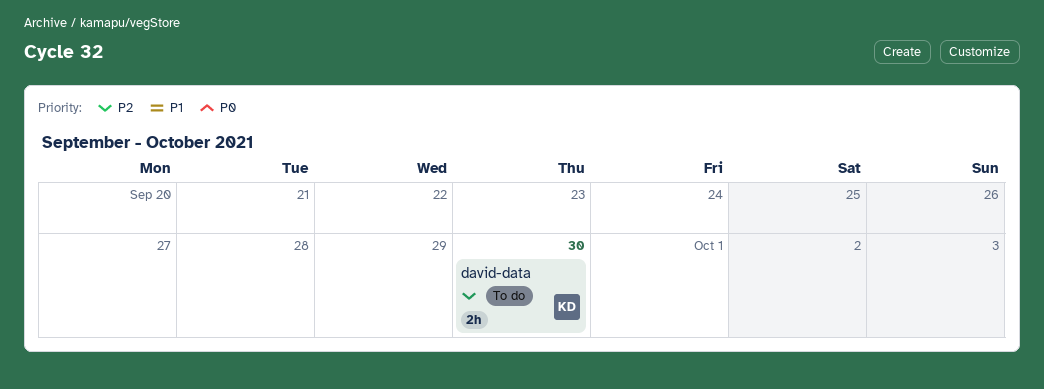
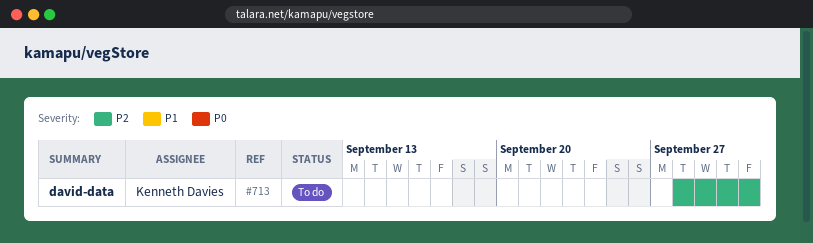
david-data, due: Sep 30 -> Oct 1

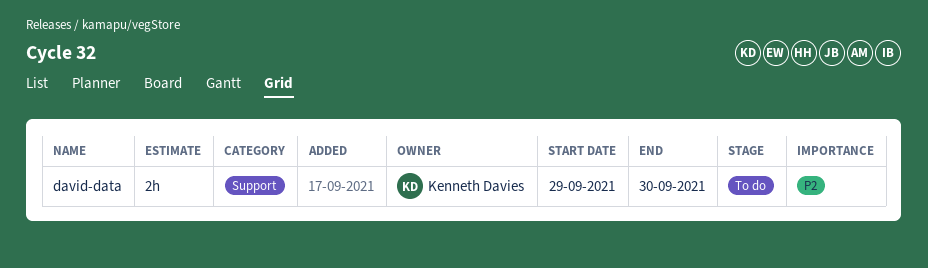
david-data, start: Sep 28 -> Sep 29
david-data, due: Oct 1 -> Sep 30

